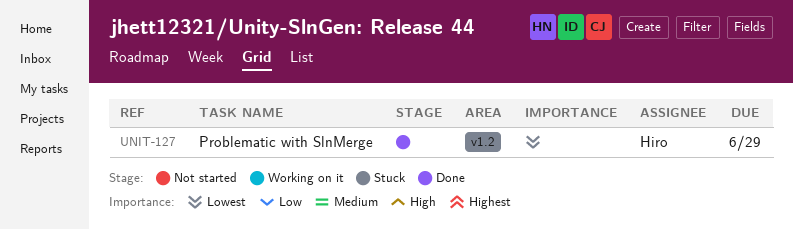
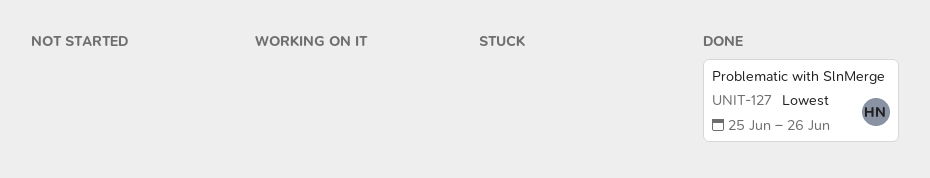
UNIT-127, due: Jun 29 -> Jun 26

